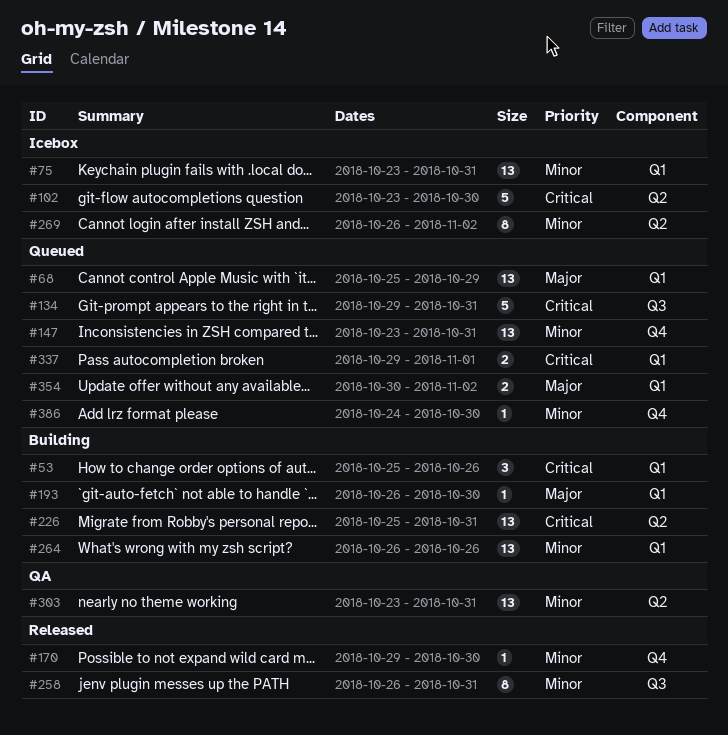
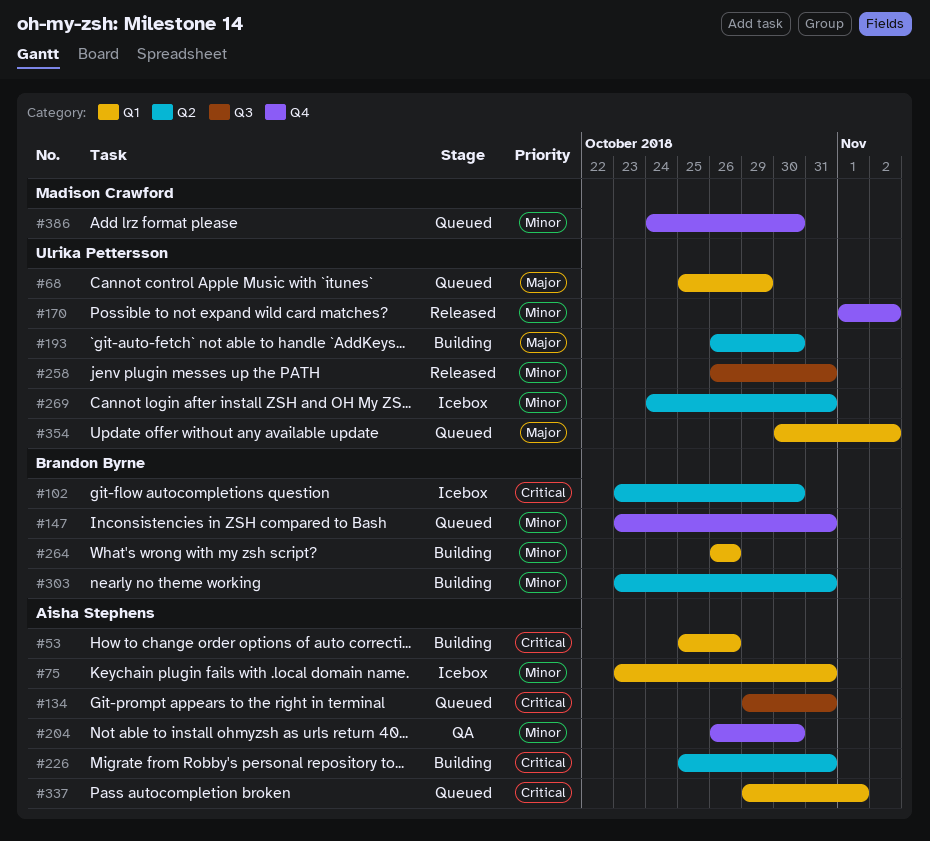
#170, start: Oct 29 -> Nov 1
#170, due: Oct 30 -> Nov 2
#193, label: Q1 -> Q2
#204: none -> present
#269, start: Oct 26 -> Oct 24
#269, due: Nov 2 -> Oct 31
#303, status: QA -> Building

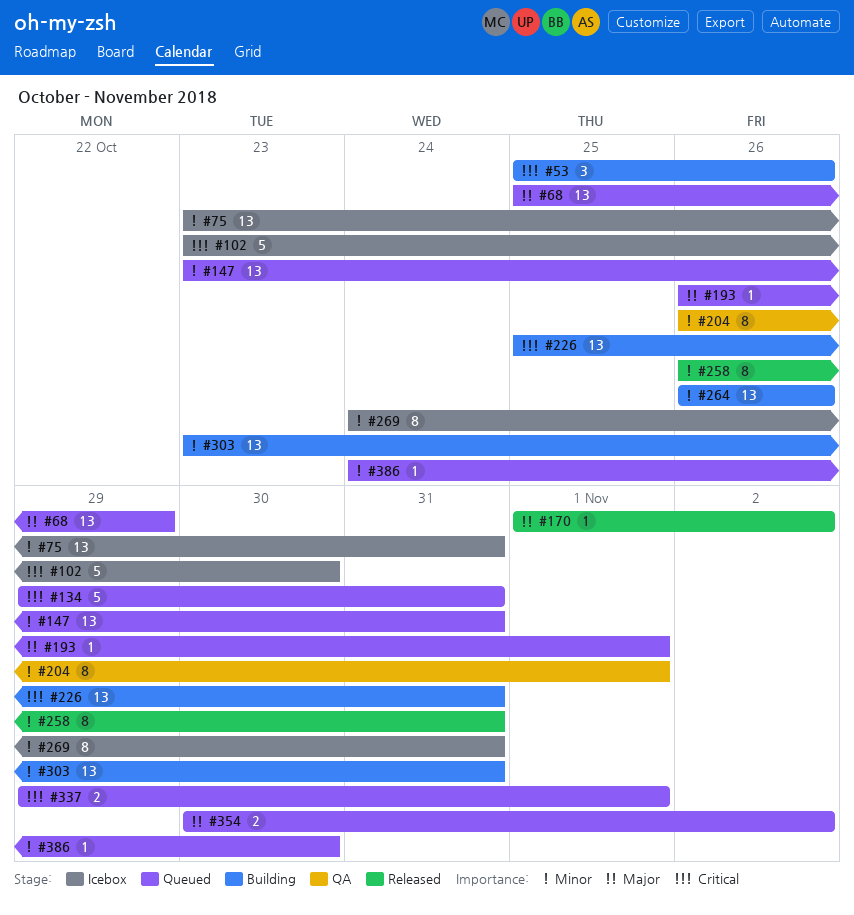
#170, priority: Minor -> Major
#193, status: Building -> Queued
#193, due: Oct 30 -> Nov 1
#204, due: Oct 30 -> Nov 1

